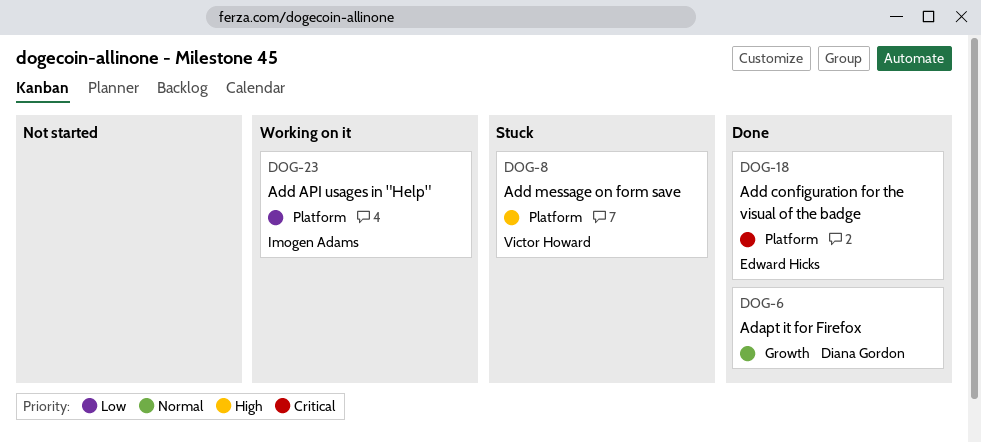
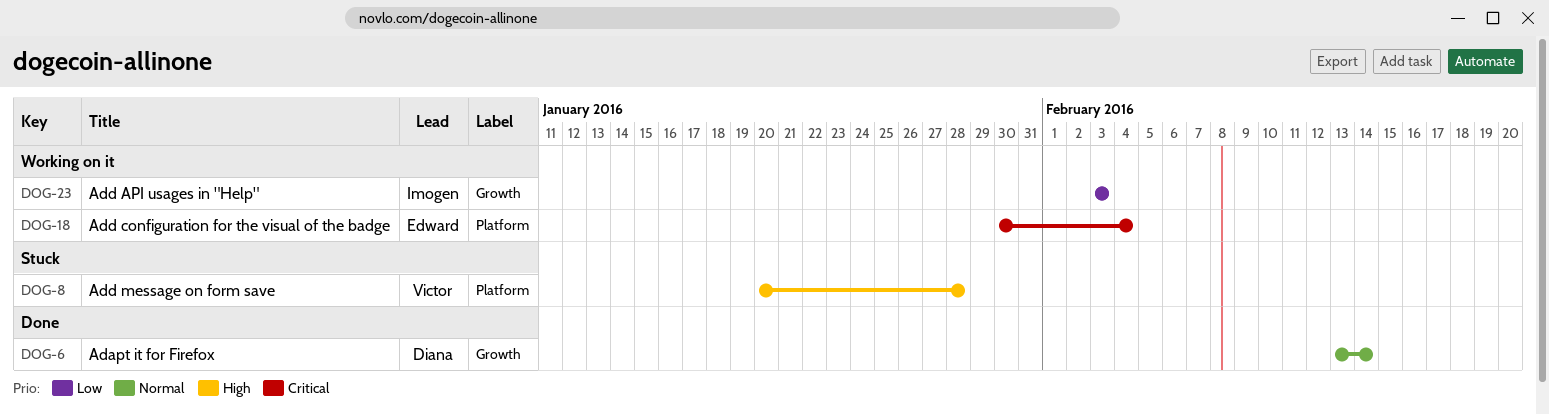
DOG-18, status: Done -> Working on it
DOG-23, label: Platform -> Growth

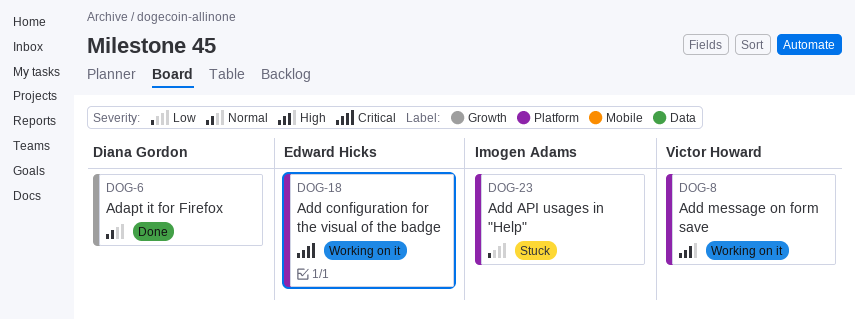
DOG-8, status: Stuck -> Working on it
DOG-23, status: Working on it -> Stuck
DOG-23, label: Growth -> Platform

